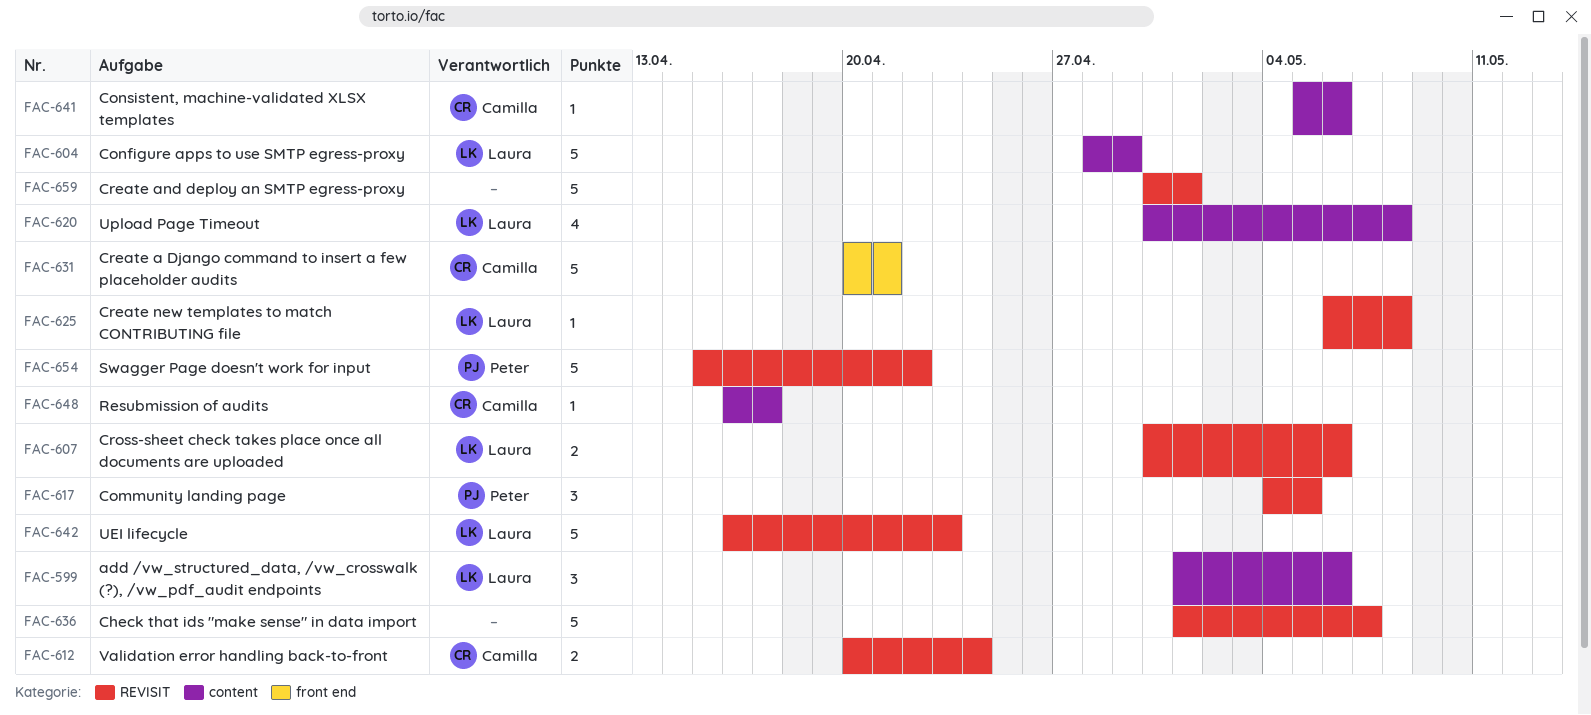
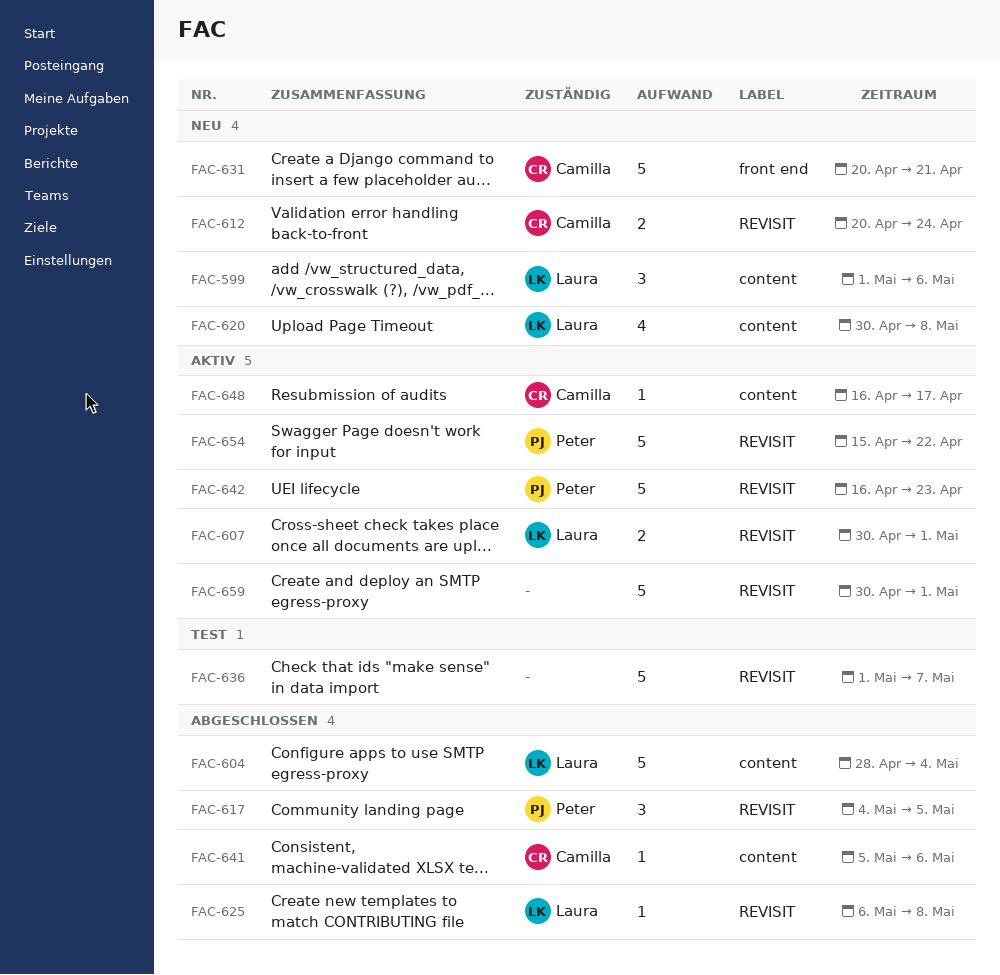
FAC-604, due: Apr 29 -> May 4
FAC-607, due: May 6 -> May 1
FAC-642, owner: Laura -> Peter

